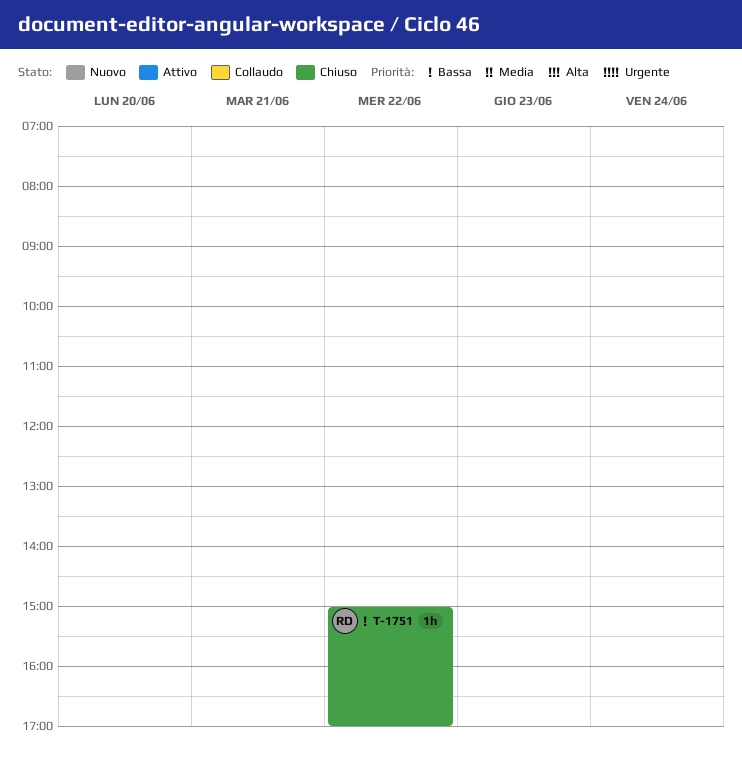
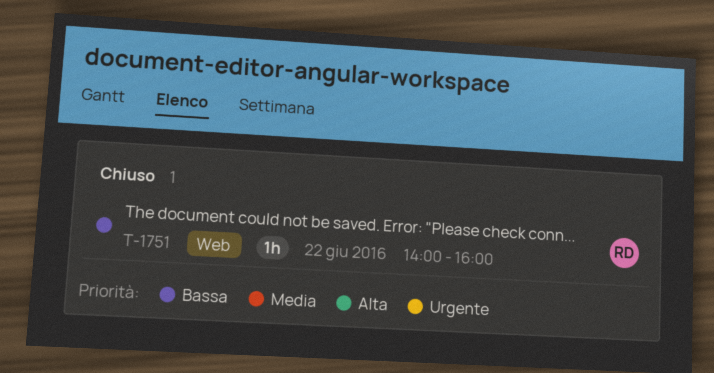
T-1751, begins: 15:00 -> 14:00
T-1751, ends: 17:00 -> 16:00

